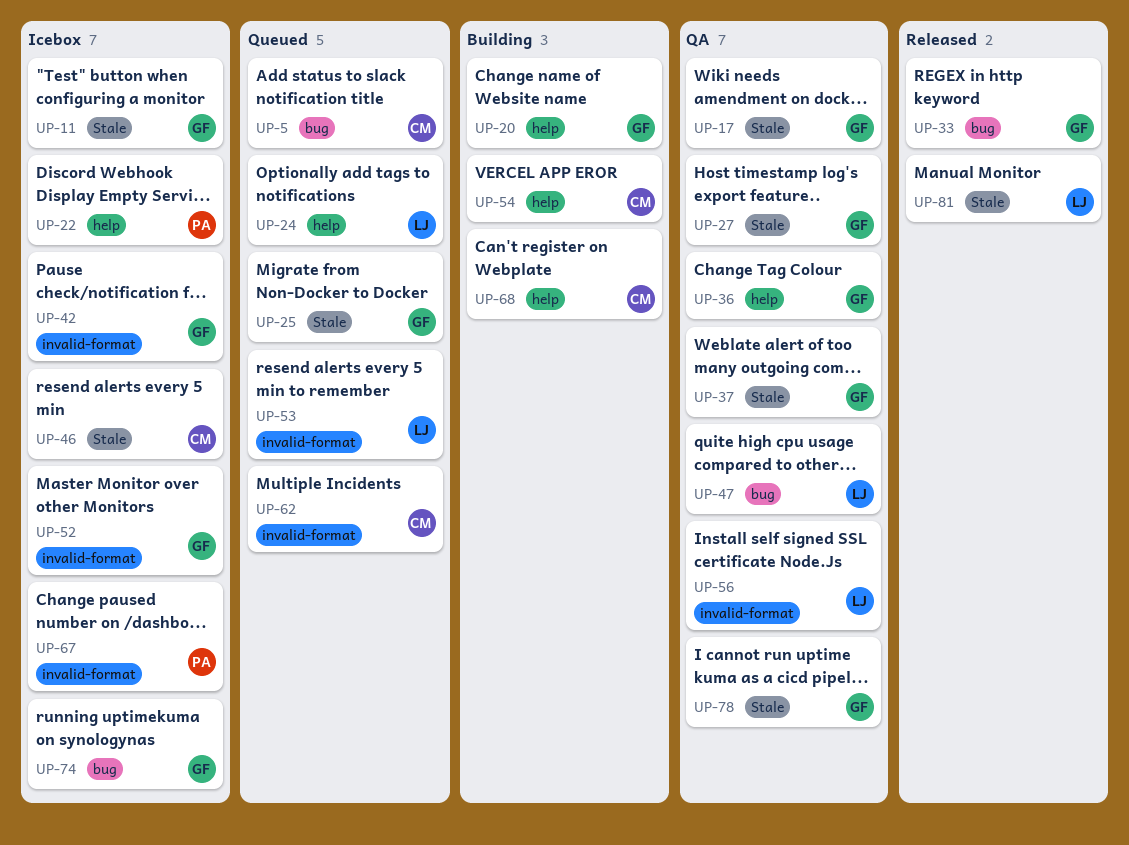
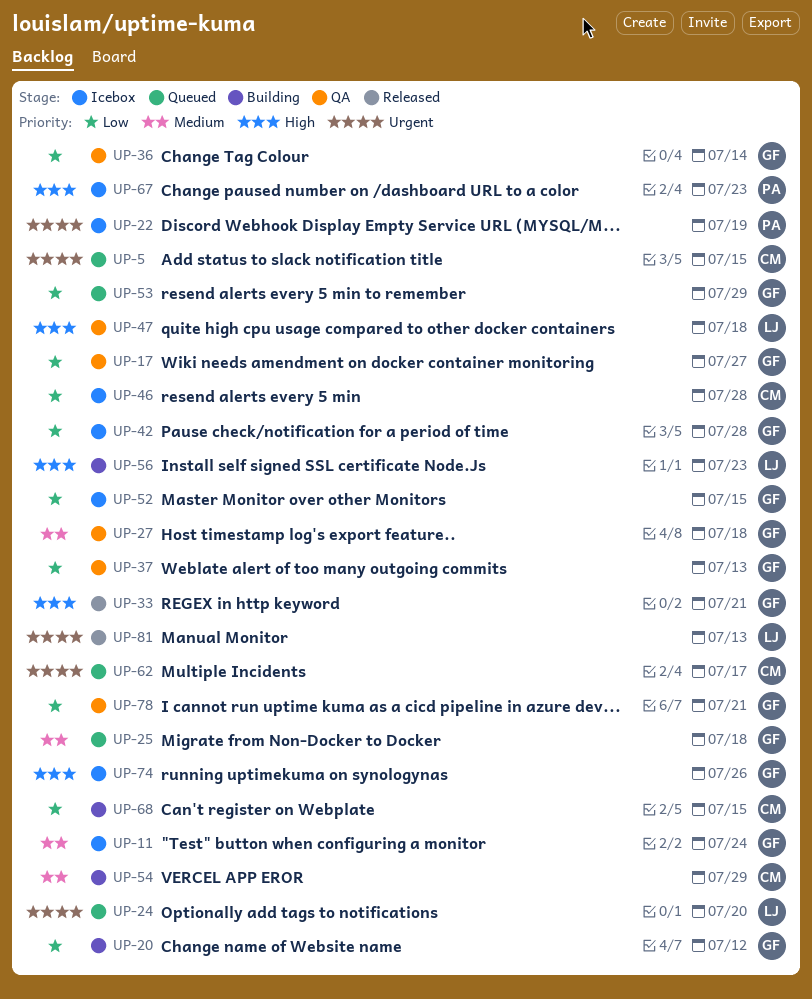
UP-53, owner: LJ -> GF
UP-56, status: QA -> Building

